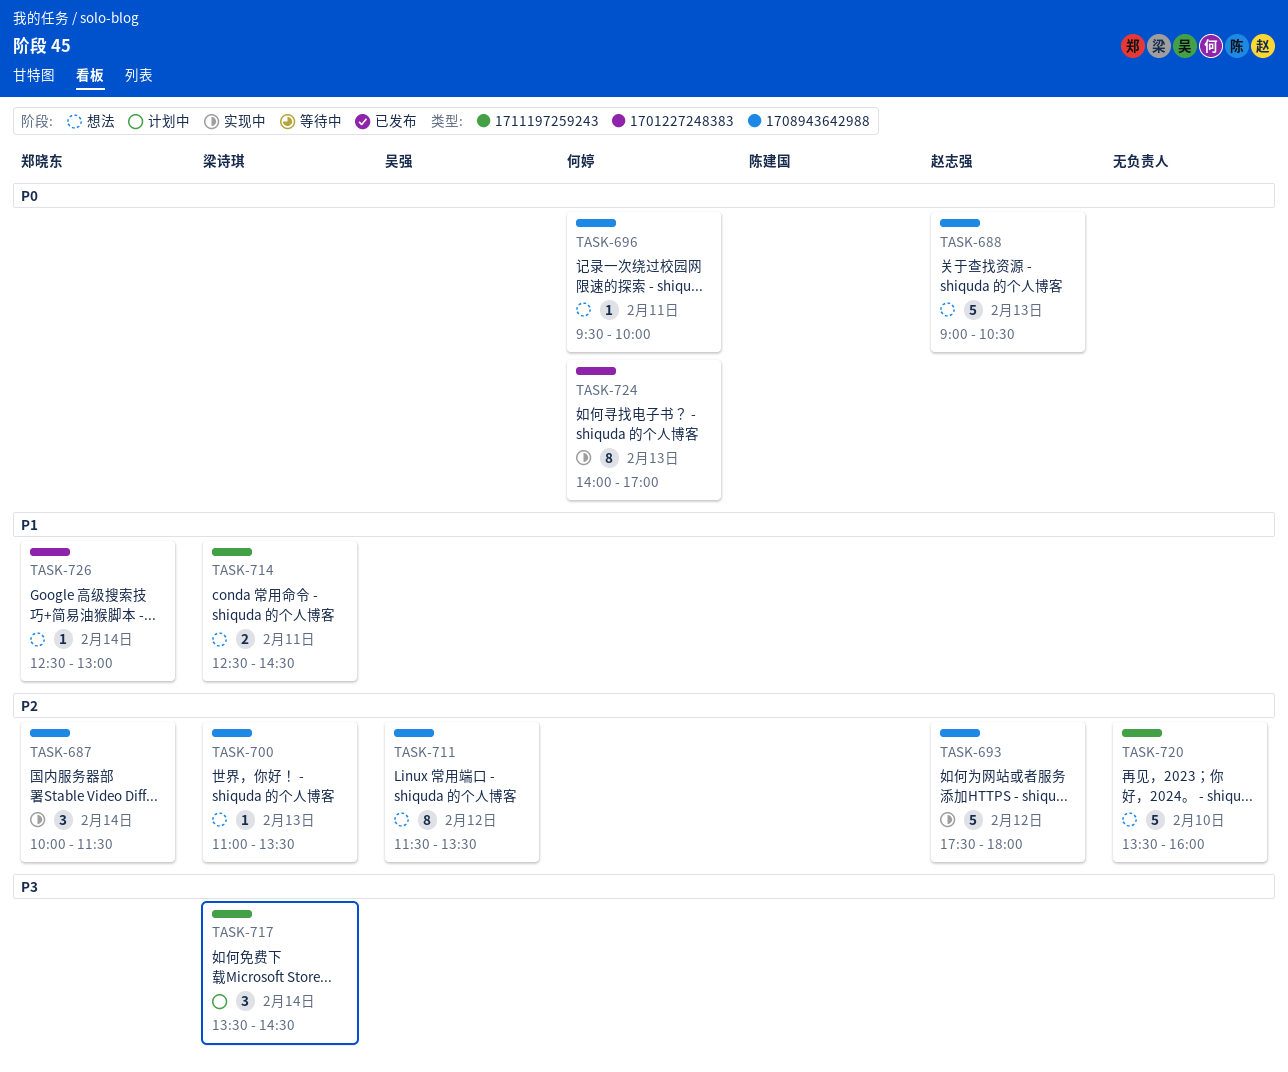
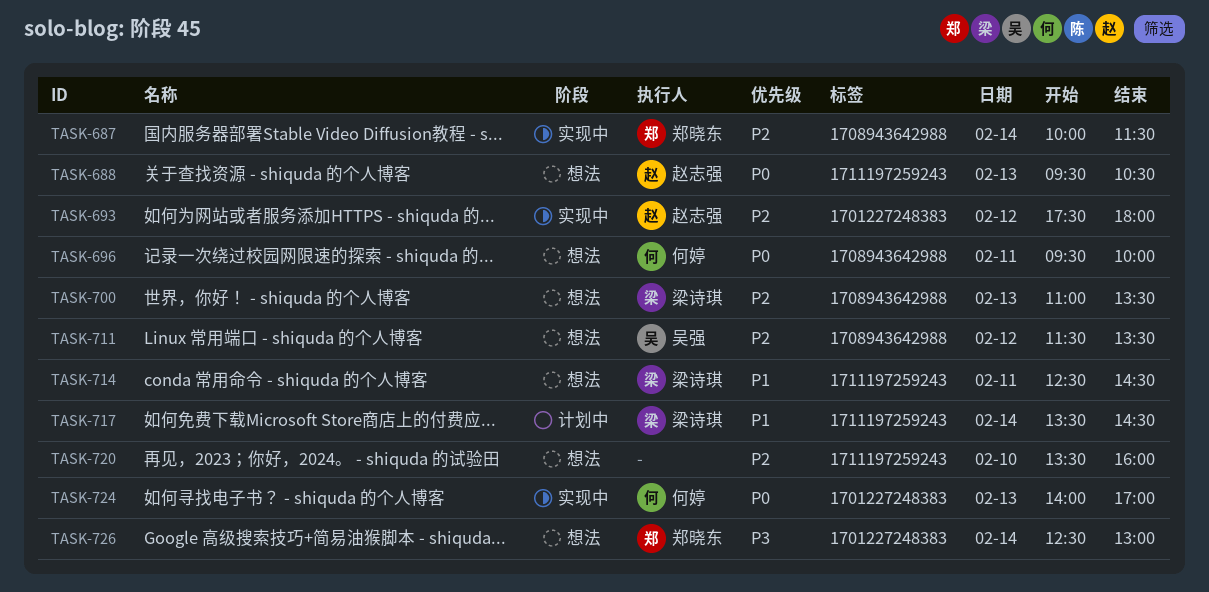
TASK-688, label: 1708943642988 -> 1711197259243
TASK-688, begins: 09:00 -> 09:30
TASK-693, label: 1708943642988 -> 1701227248383
TASK-717, priority: P3 -> P1
TASK-726, priority: P1 -> P3

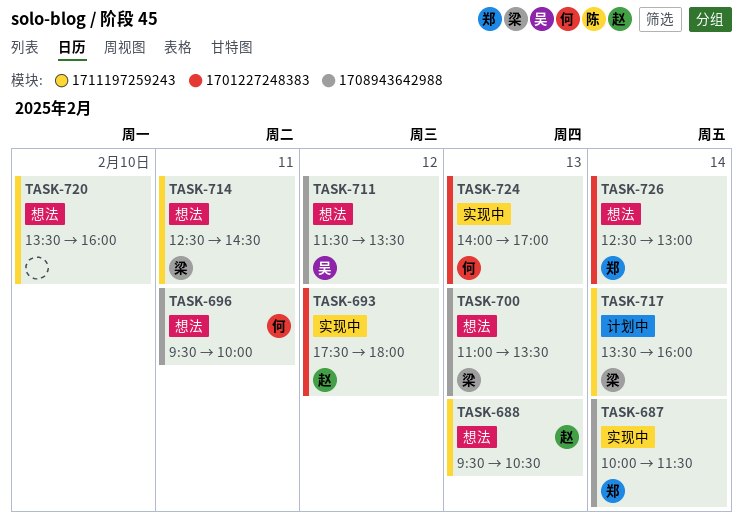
TASK-717, ends: 14:30 -> 16:00

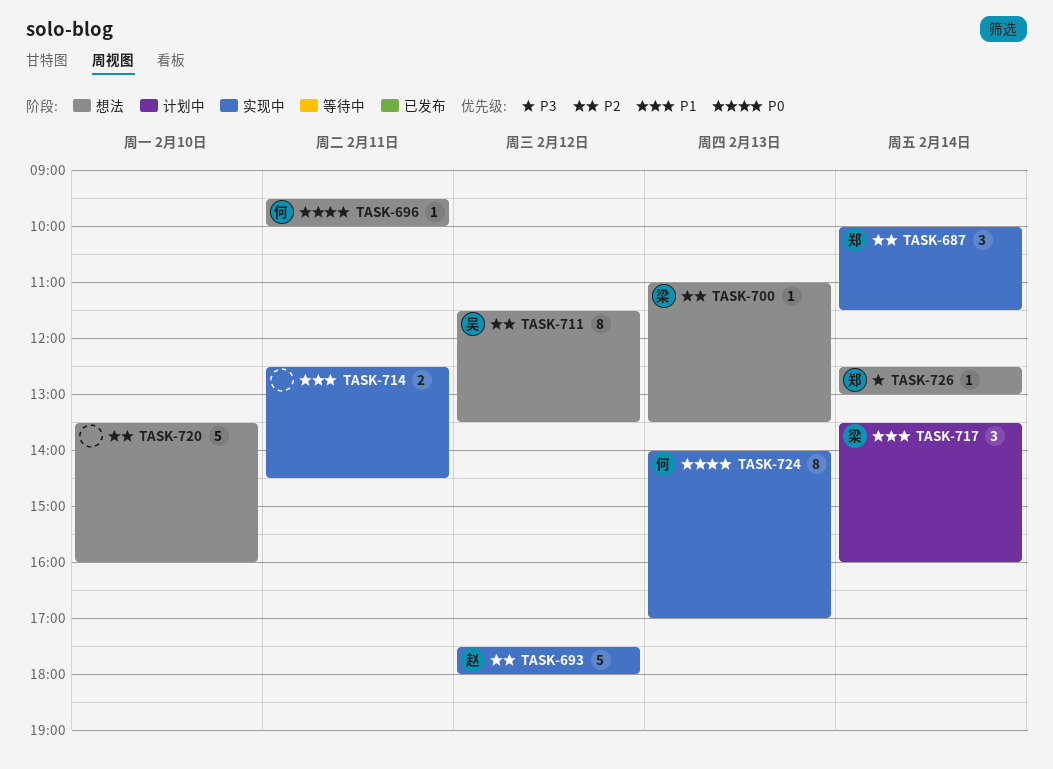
TASK-688: present -> none
TASK-714, status: 想法 -> 实现中
TASK-714, owner: 梁 -> none

